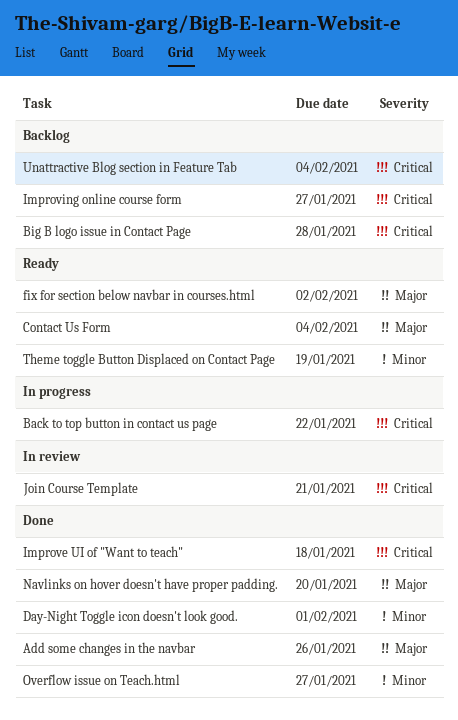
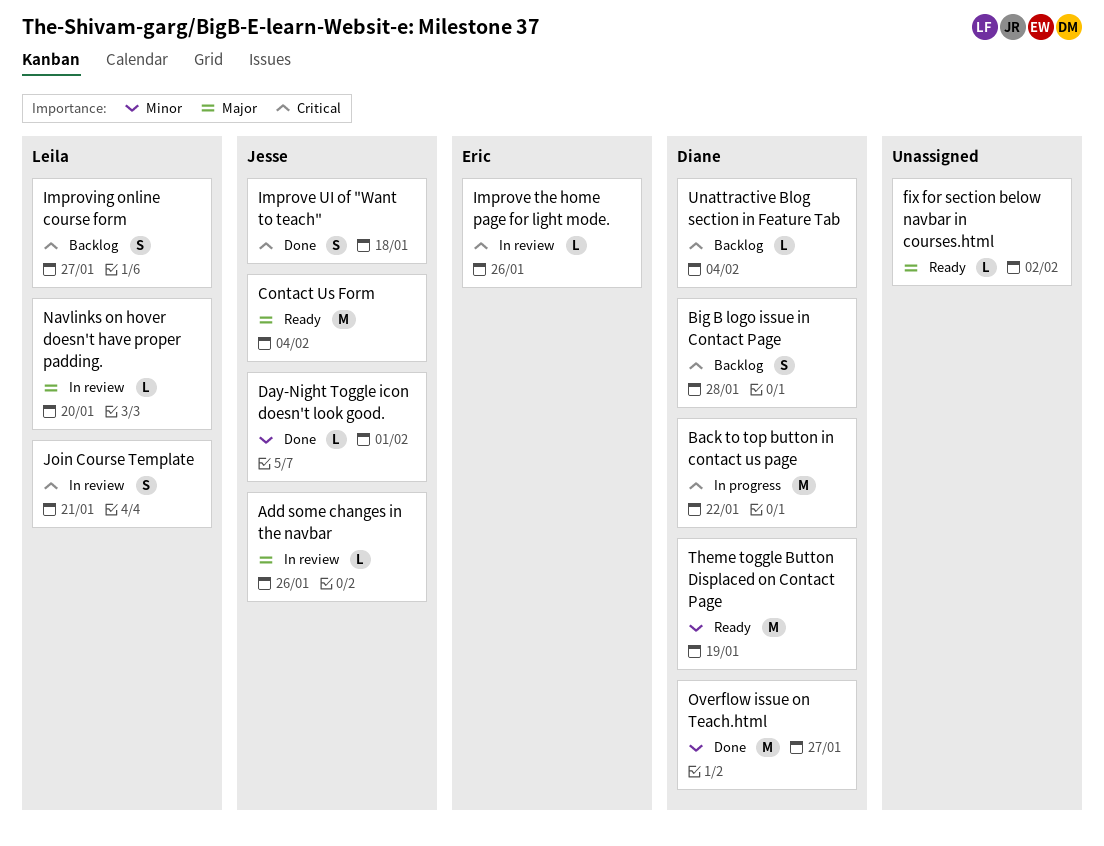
Add some changes in the navbar, status: Done -> In review
Improve the home page for light mode.: none -> present
Navlinks on hover doesn't have proper padding., status: Done -> In review

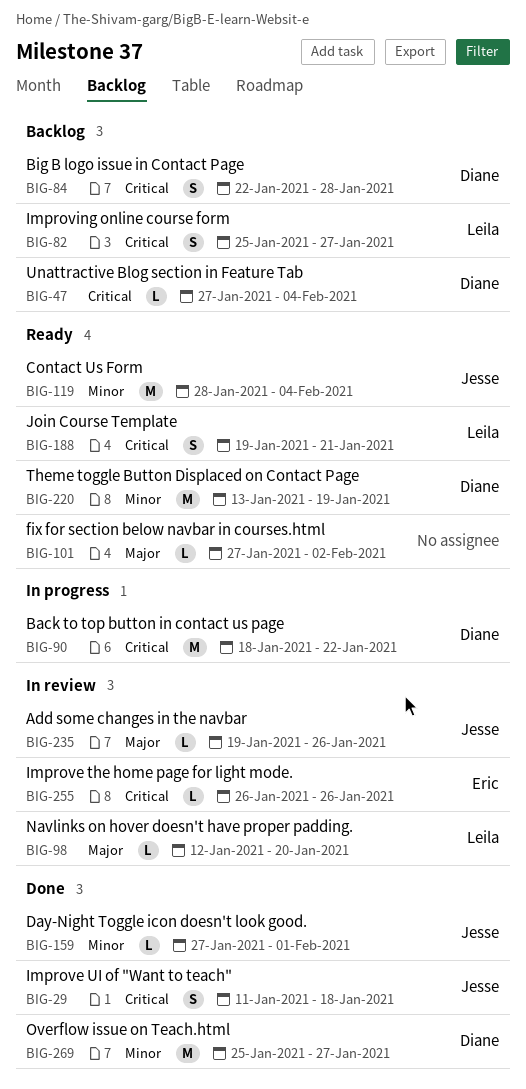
Contact Us Form, priority: Major -> Minor
Join Course Template, status: In review -> Ready

